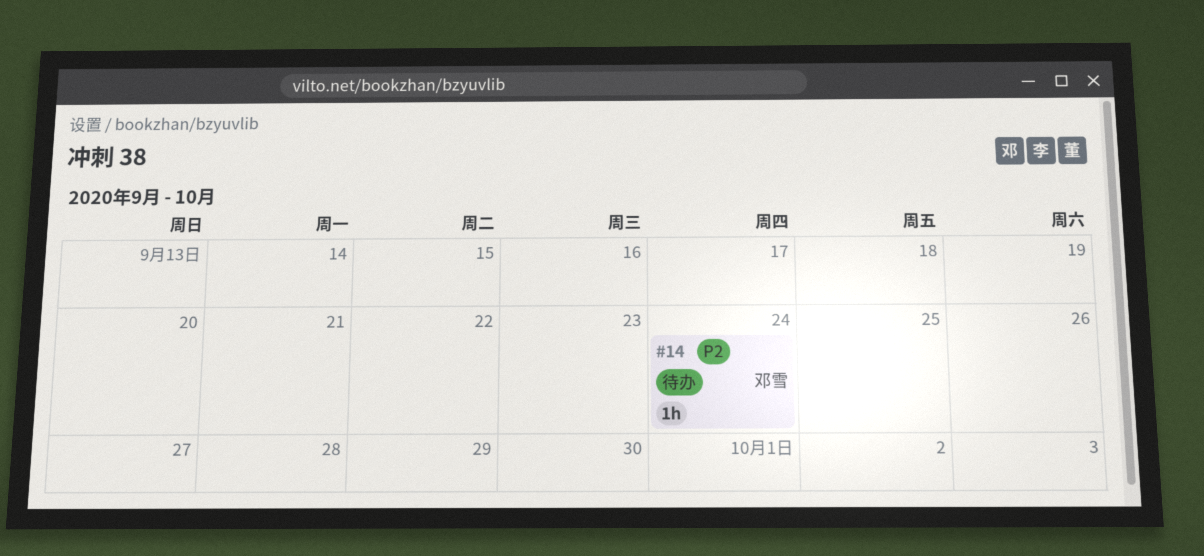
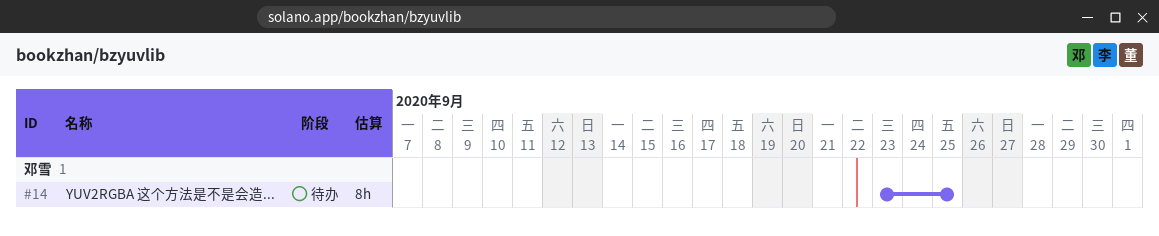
#14, estimate: 1h -> 8h
#14, due: Sep 24 -> Sep 25

